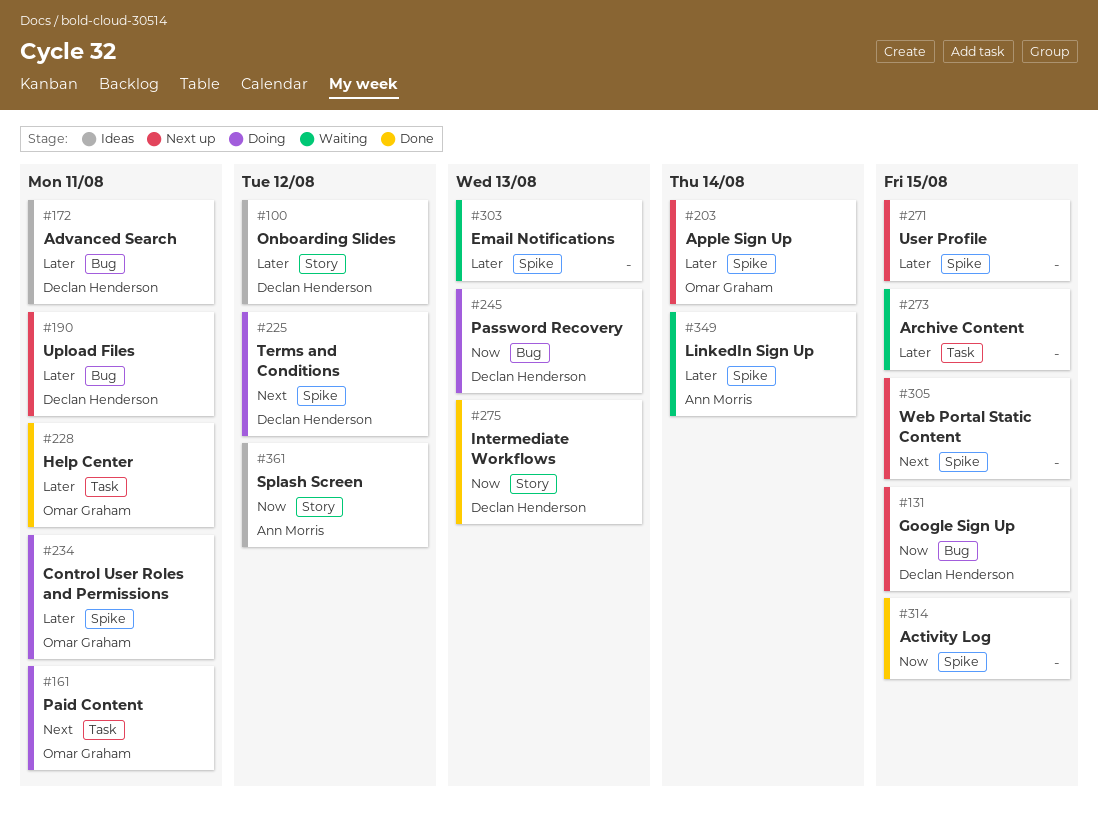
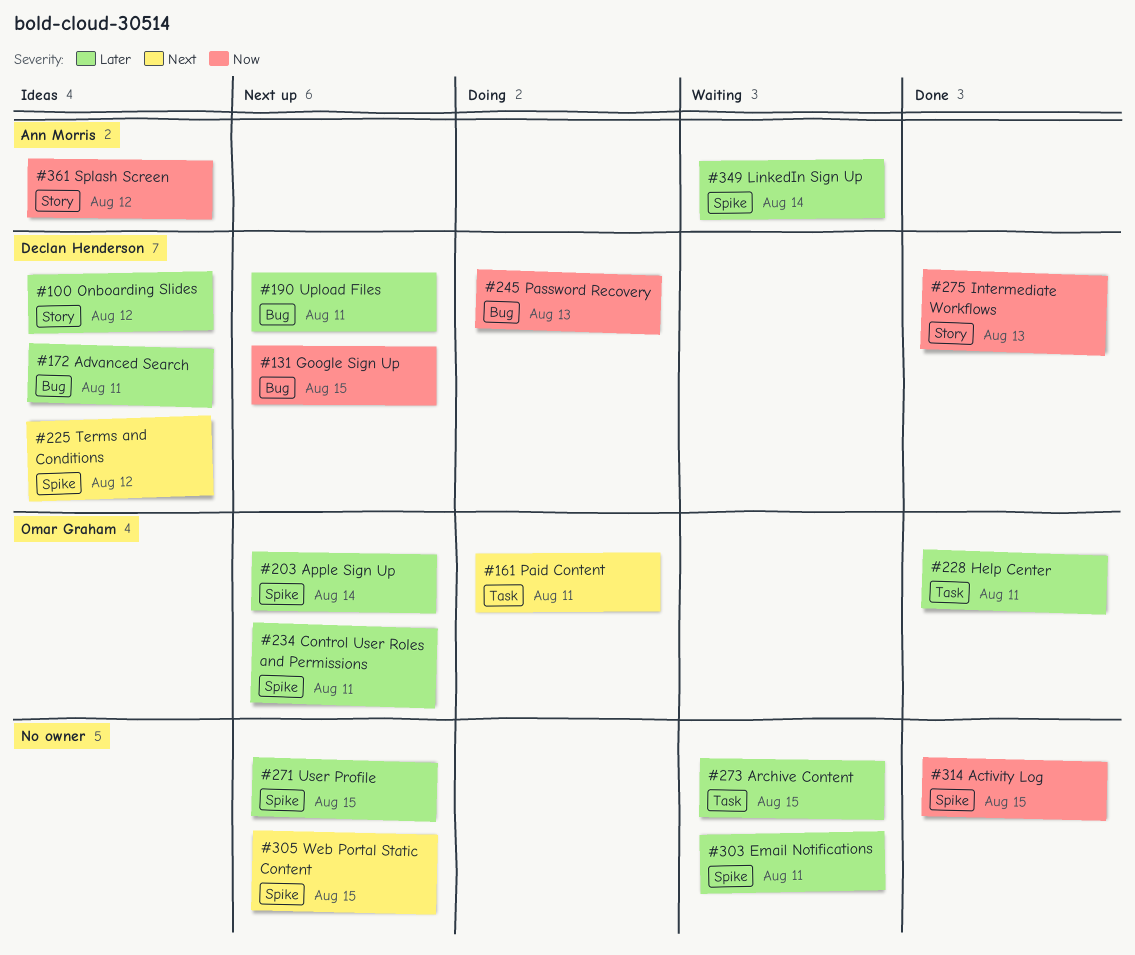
#225, status: Doing -> Ideas
#234, status: Doing -> Next up
#303, due: Aug 13 -> Aug 11

